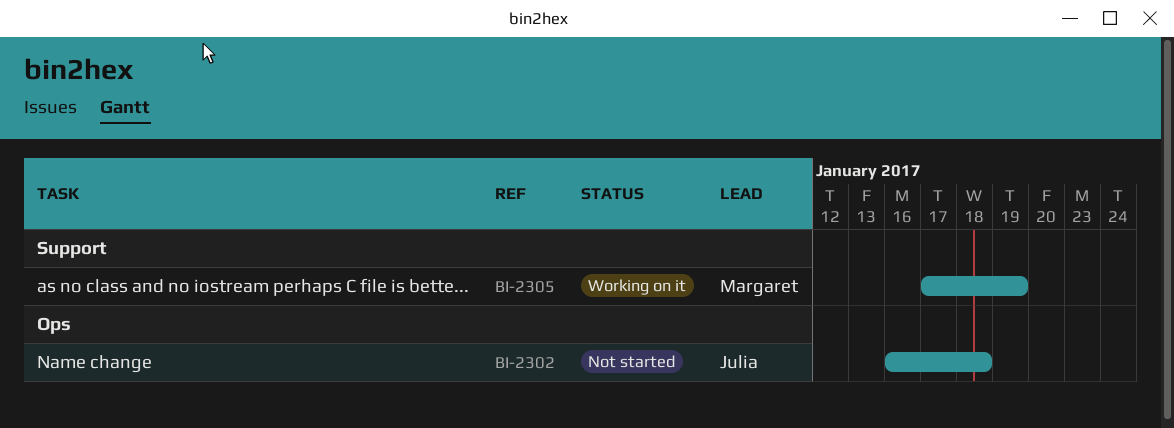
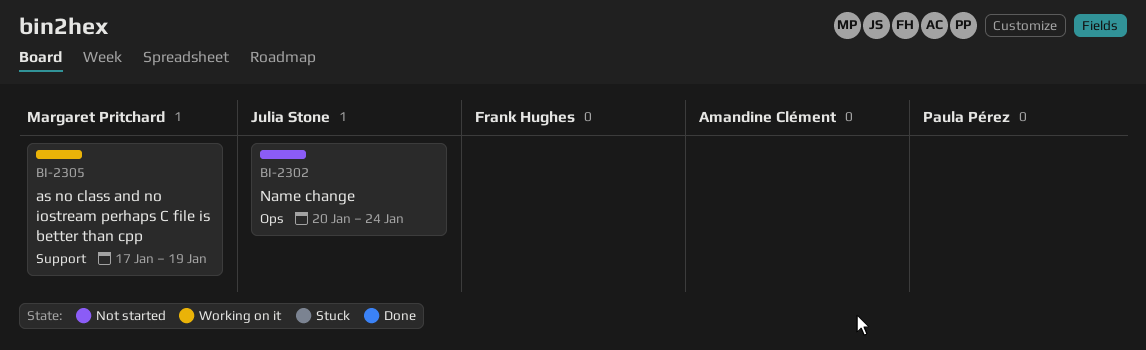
BI-2302, start: Jan 16 -> Jan 20
BI-2302, due: Jan 18 -> Jan 24

